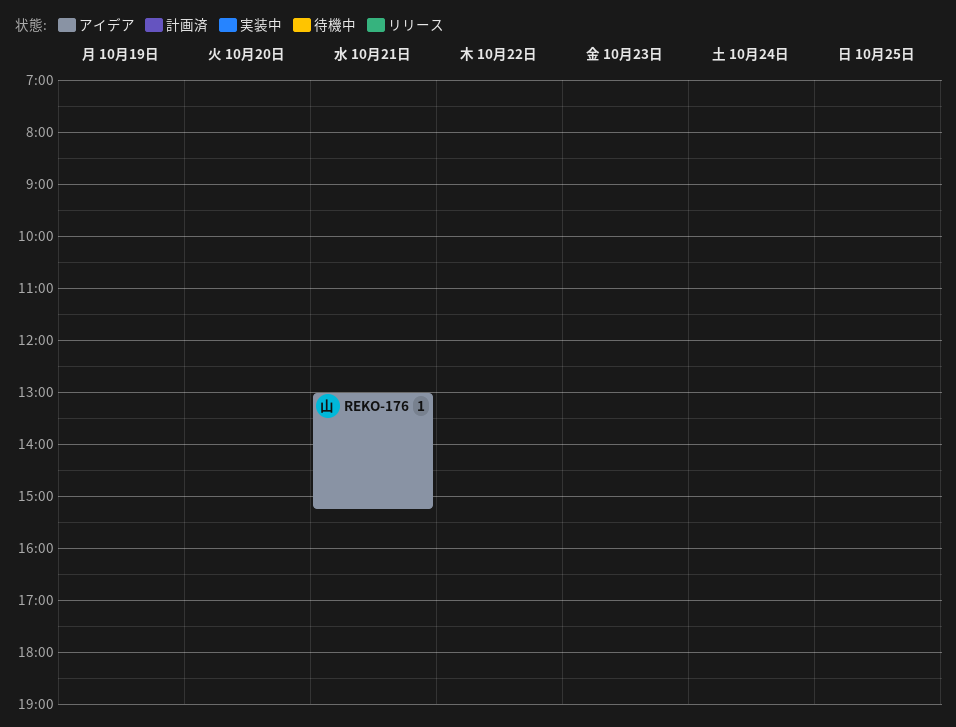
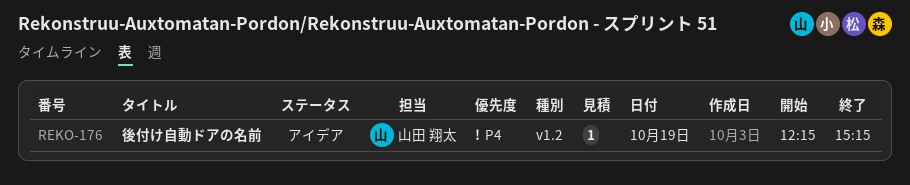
REKO-176, day: Oct 21 -> Oct 19
REKO-176, begins: 13:00 -> 12:15

